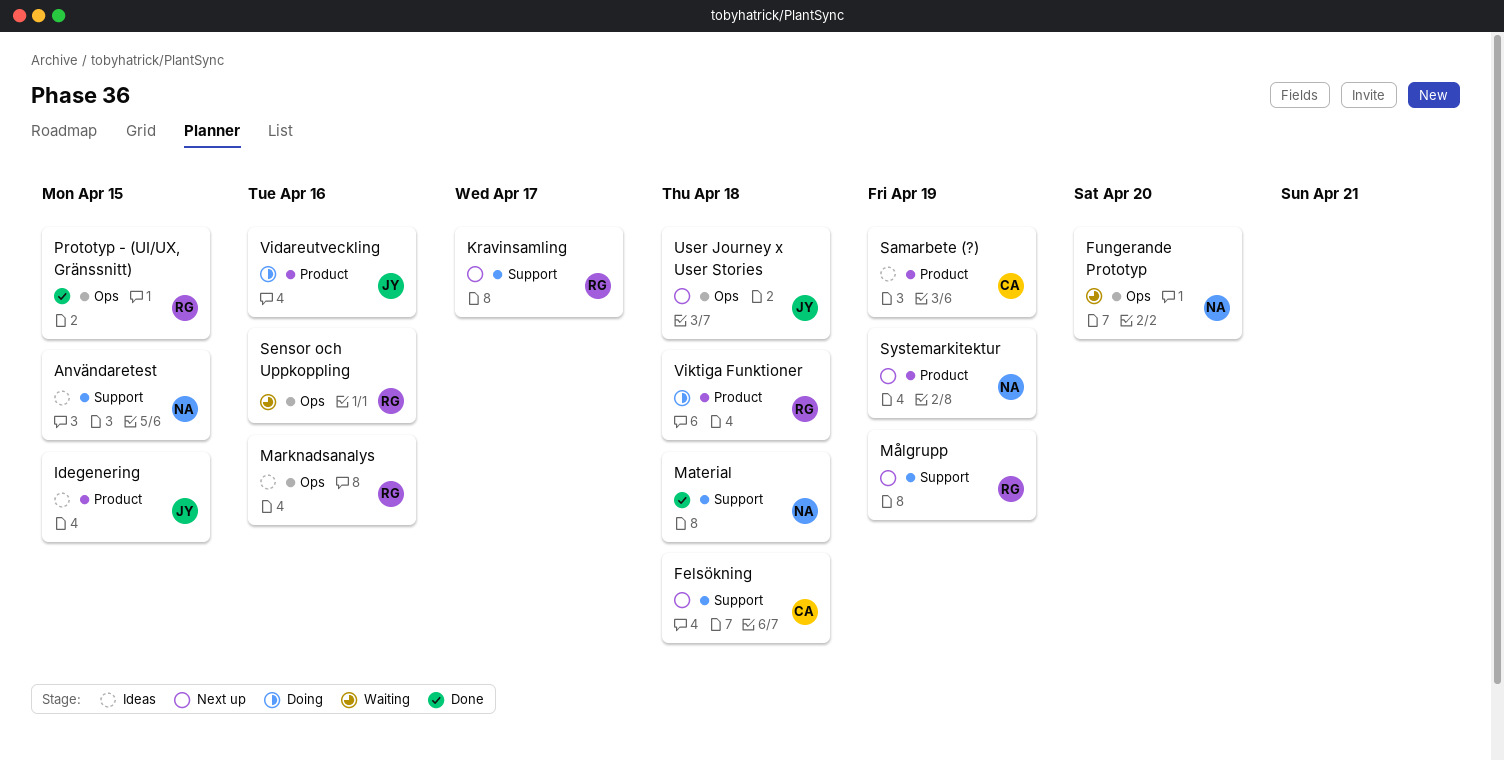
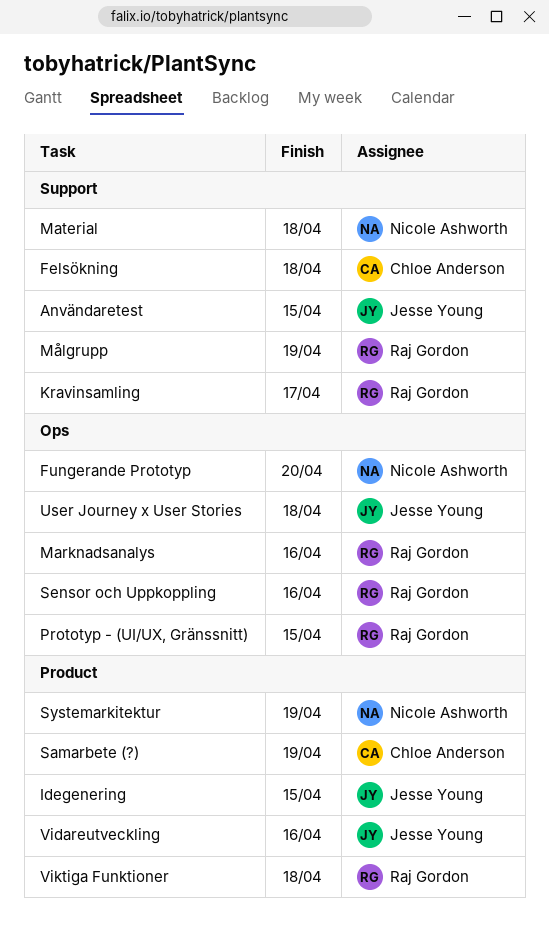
Användaretest, owner: Nicole Ashworth -> Jesse Young

